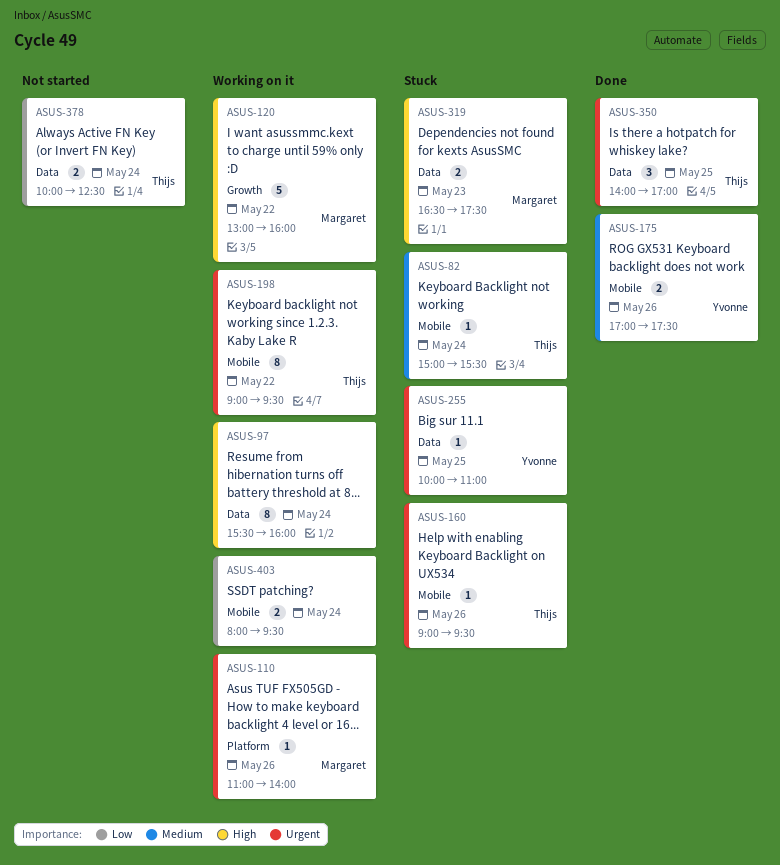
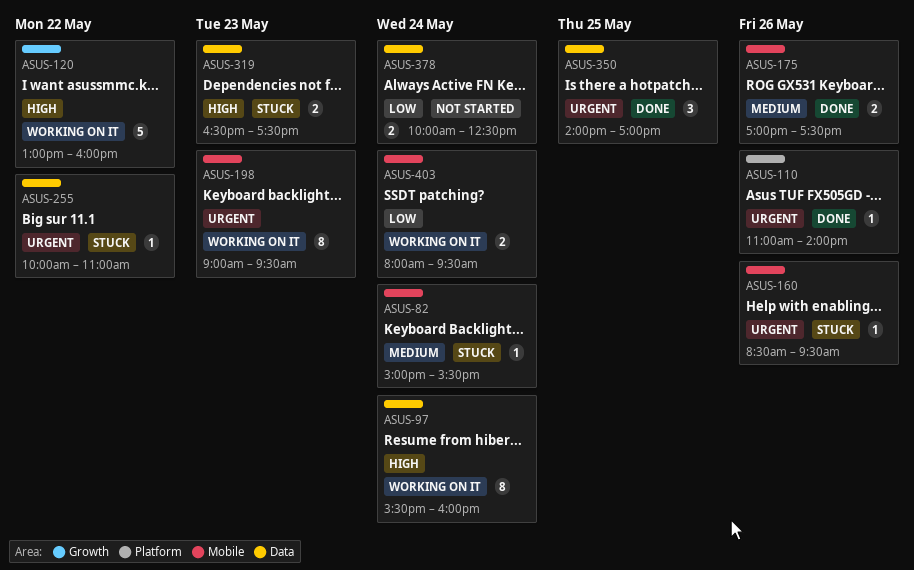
ASUS-110, status: Working on it -> Done
ASUS-160, begins: 09:00 -> 08:30
ASUS-198, day: May 22 -> May 23
ASUS-255, day: May 25 -> May 22

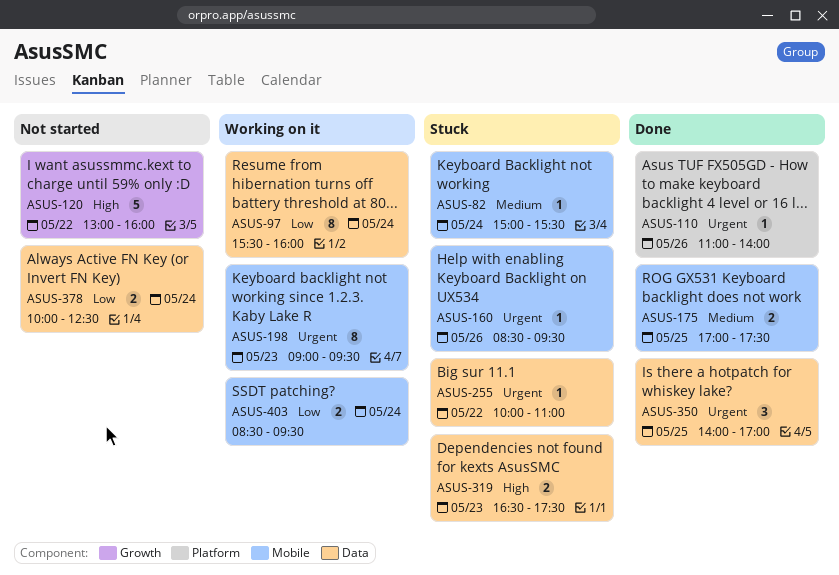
ASUS-97, priority: High -> Low
ASUS-120, status: Working on it -> Not started
ASUS-175, day: May 26 -> May 25
ASUS-403, begins: 08:00 -> 08:30

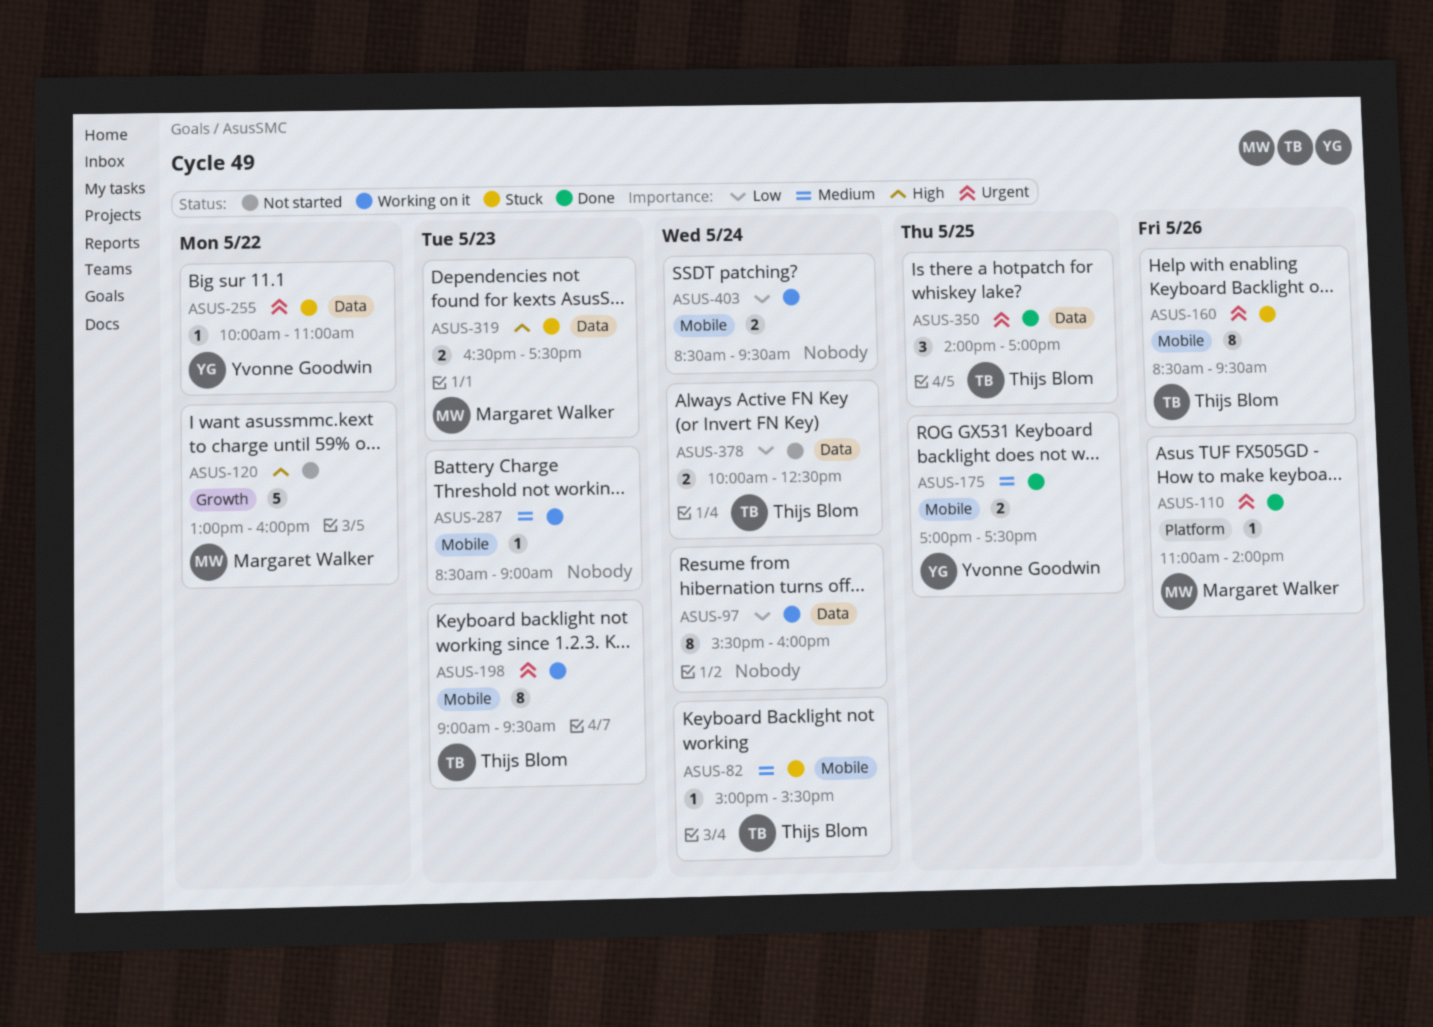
ASUS-160, estimate: 1 -> 8
ASUS-287: none -> present

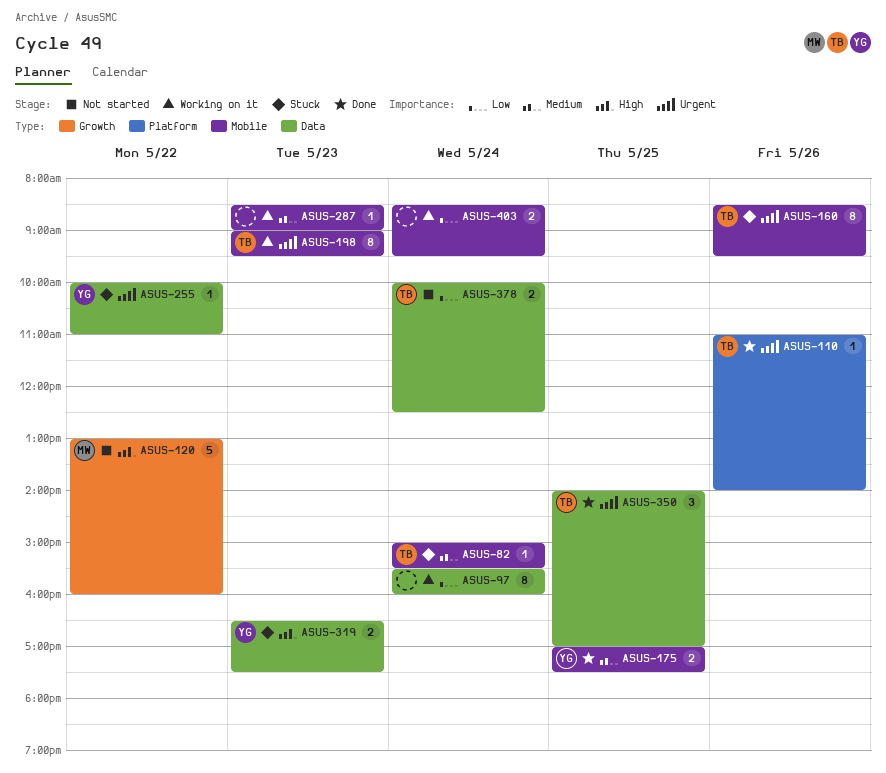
ASUS-110, owner: Margaret Walker -> Thijs Blom
ASUS-319, owner: Margaret Walker -> Yvonne Goodwin

